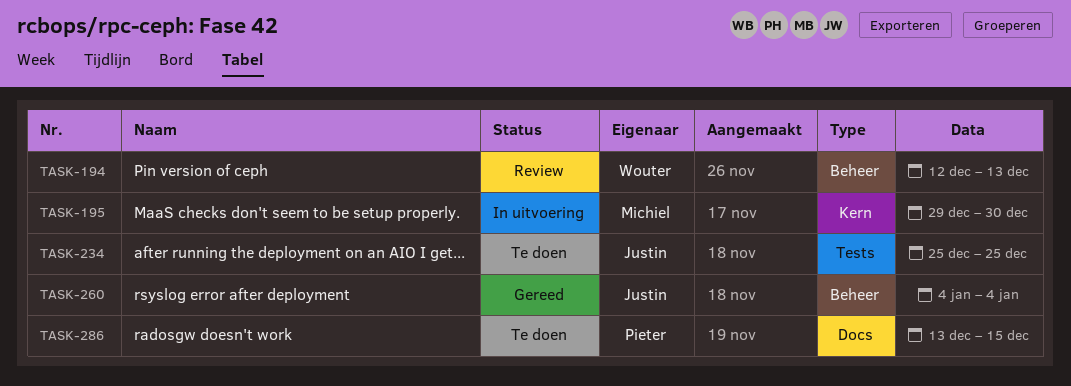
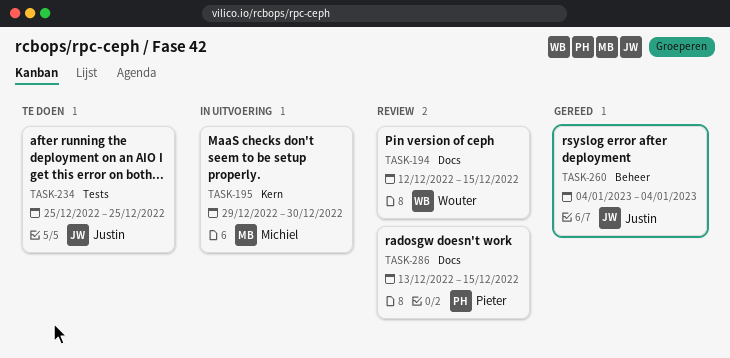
TASK-194, label: Beheer -> Docs
TASK-194, due: Dec 13 -> Dec 15
TASK-286, status: Te doen -> Review

